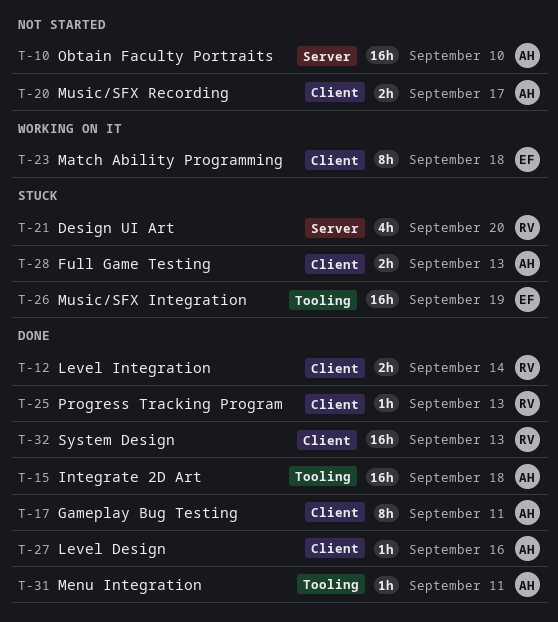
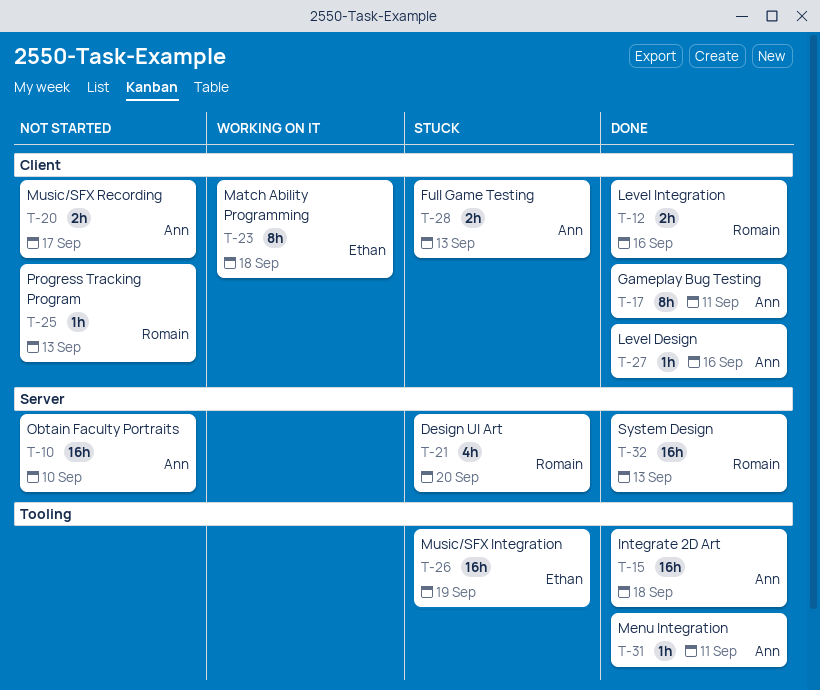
T-12, due: Sep 14 -> Sep 16
T-25, status: Done -> Not started
T-32, label: Client -> Server

